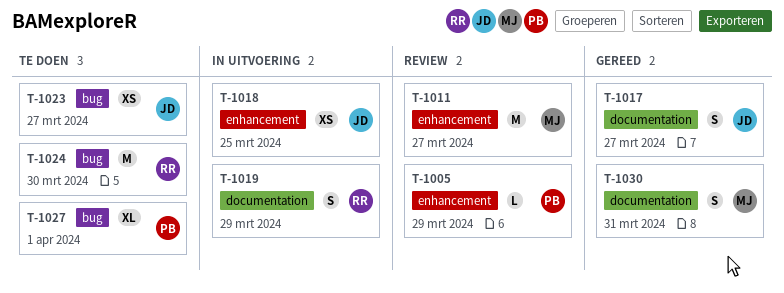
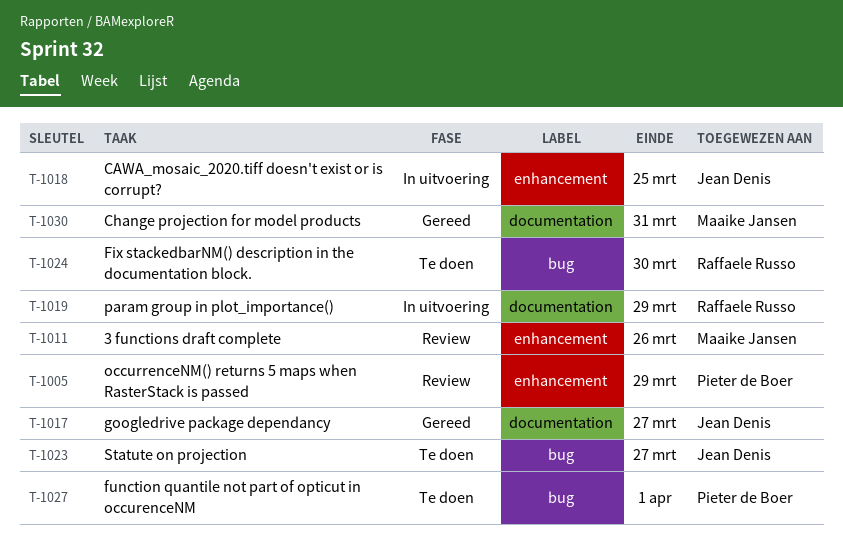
T-1011, due: Mar 27 -> Mar 26

